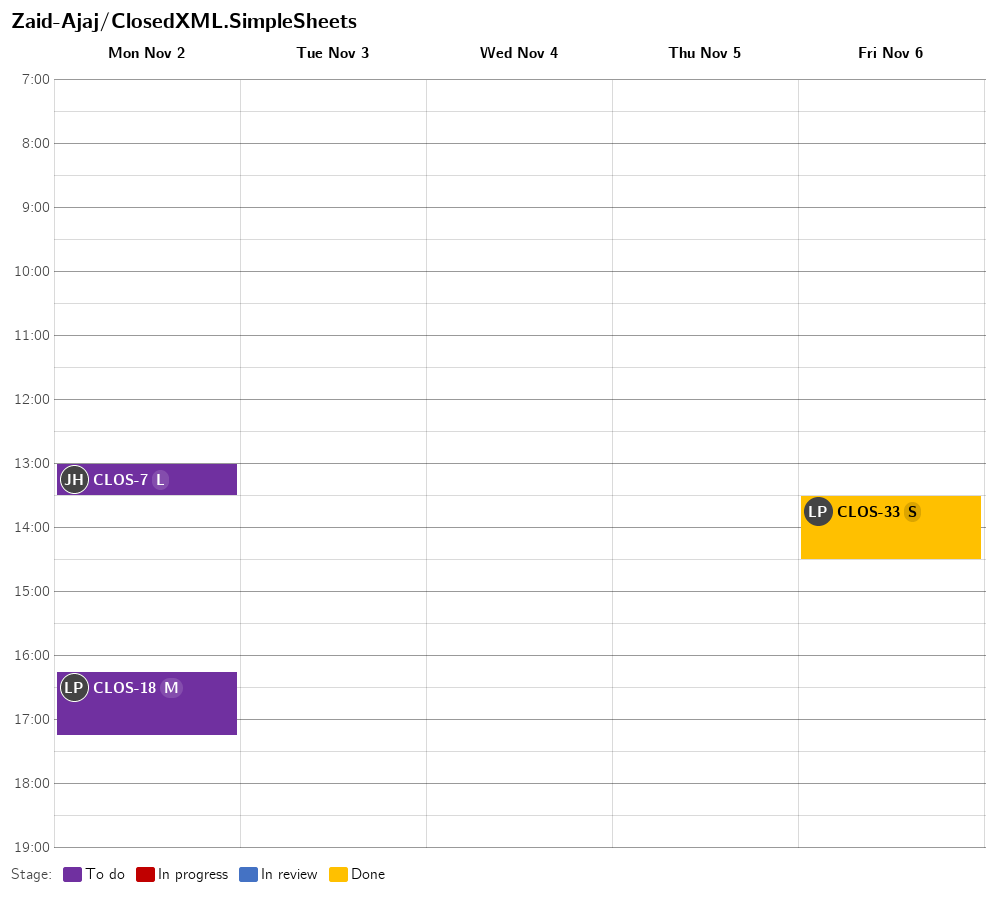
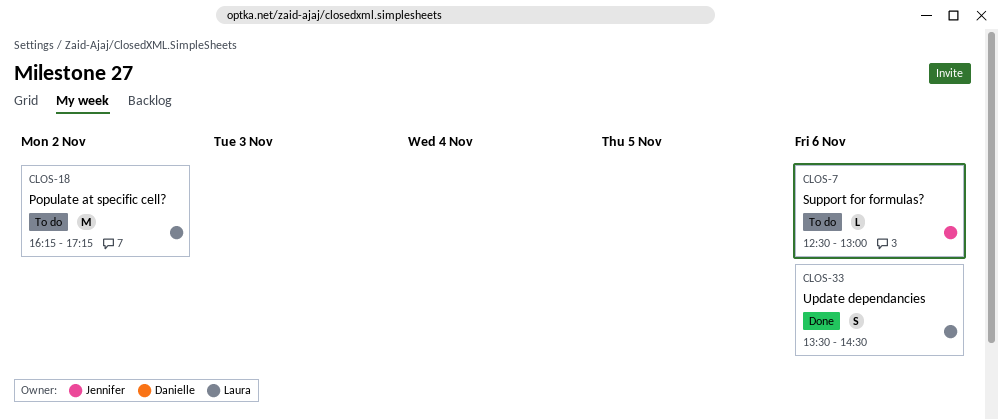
CLOS-7, day: Nov 2 -> Nov 6
CLOS-7, begins: 13:00 -> 12:30
CLOS-7, ends: 13:30 -> 13:00

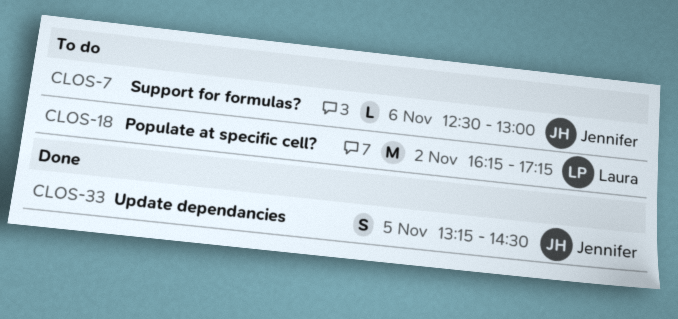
CLOS-33, owner: Laura -> Jennifer
CLOS-33, day: Nov 6 -> Nov 5
CLOS-33, begins: 13:30 -> 13:15

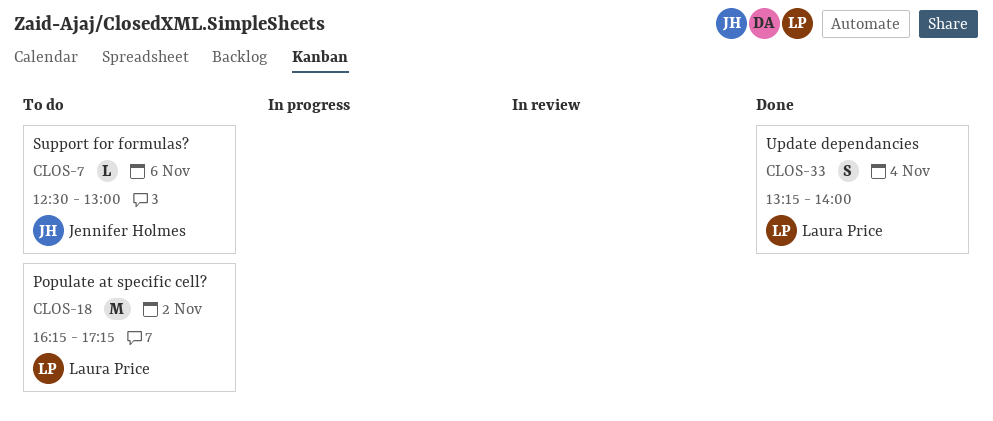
CLOS-33, owner: Jennifer Holmes -> Laura Price
CLOS-33, day: Nov 5 -> Nov 4
CLOS-33, ends: 14:30 -> 14:00

